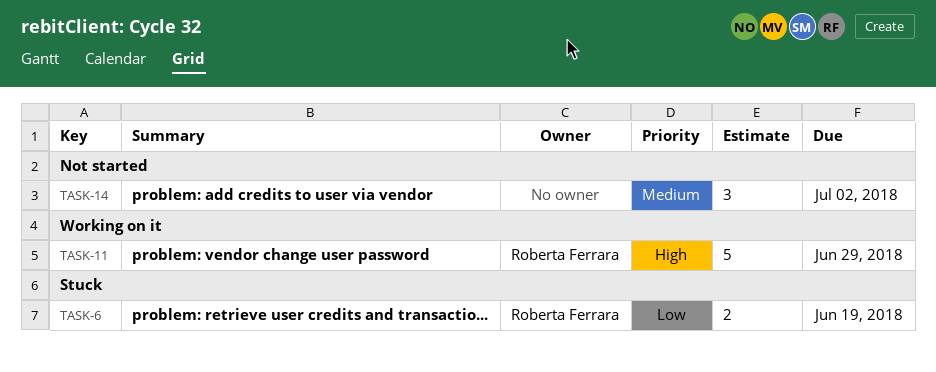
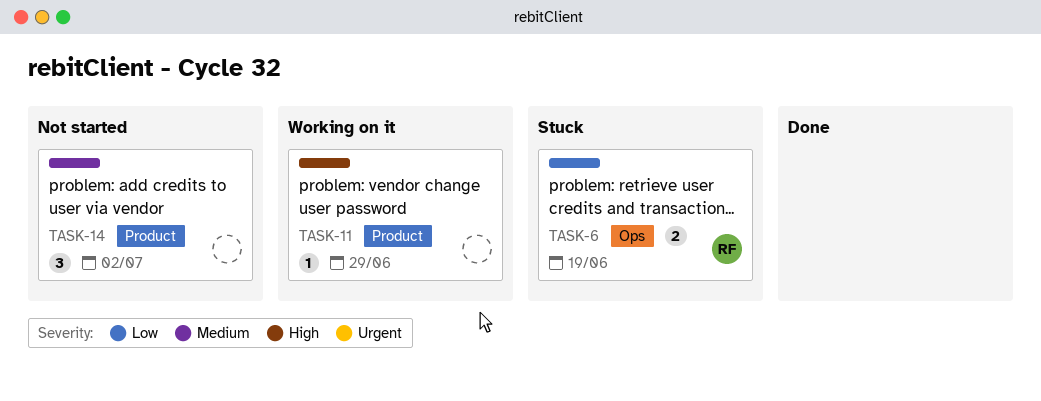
TASK-11, owner: Roberta Ferrara -> none
TASK-11, estimate: 5 -> 1

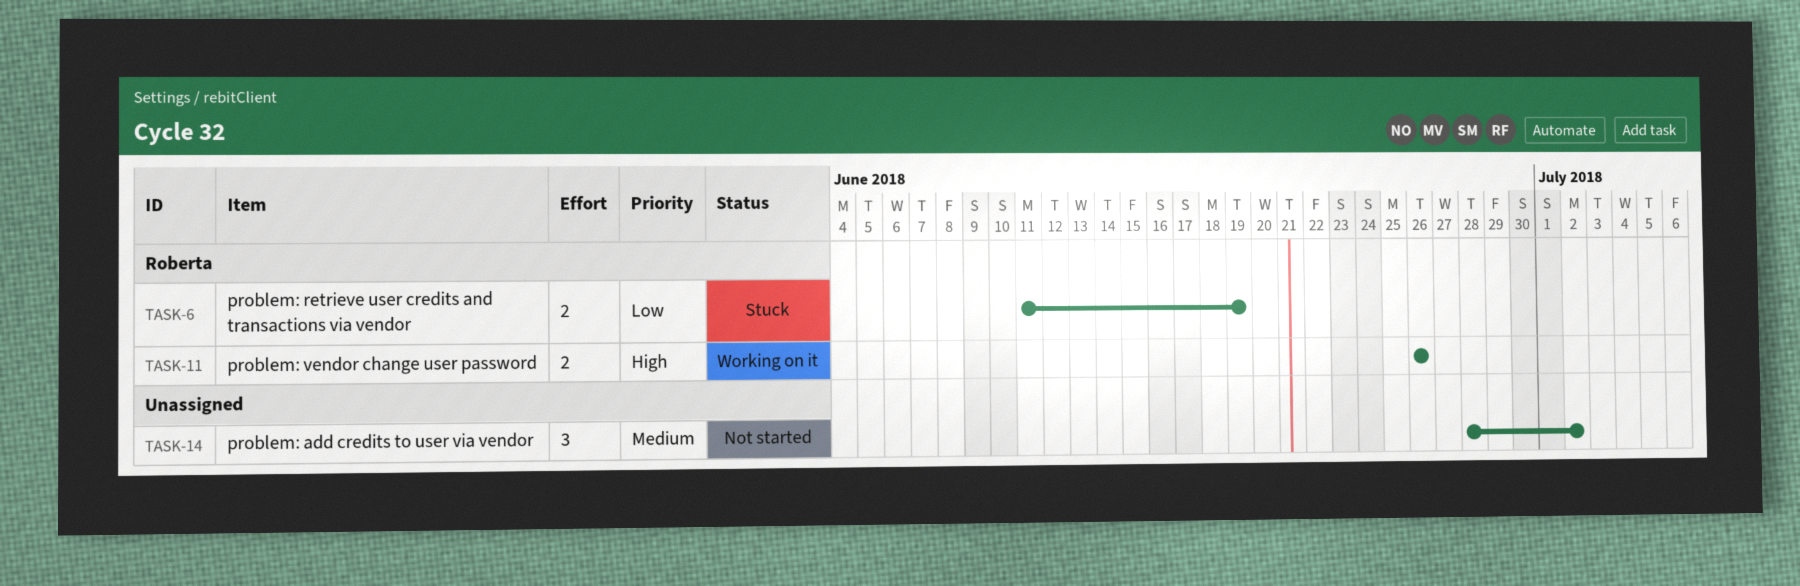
TASK-11, owner: none -> Roberta
TASK-11, estimate: 1 -> 2
TASK-11, due: Jun 29 -> Jun 26

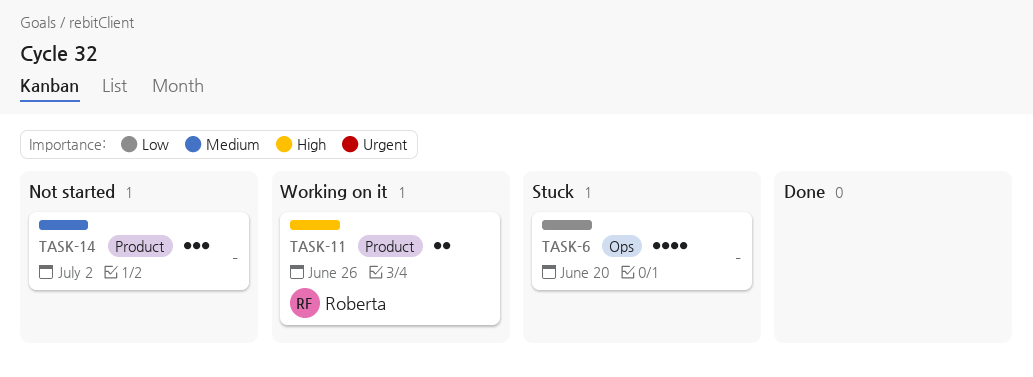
TASK-6, owner: Roberta -> none
TASK-6, estimate: 2 -> 4
TASK-6, due: Jun 19 -> Jun 20

